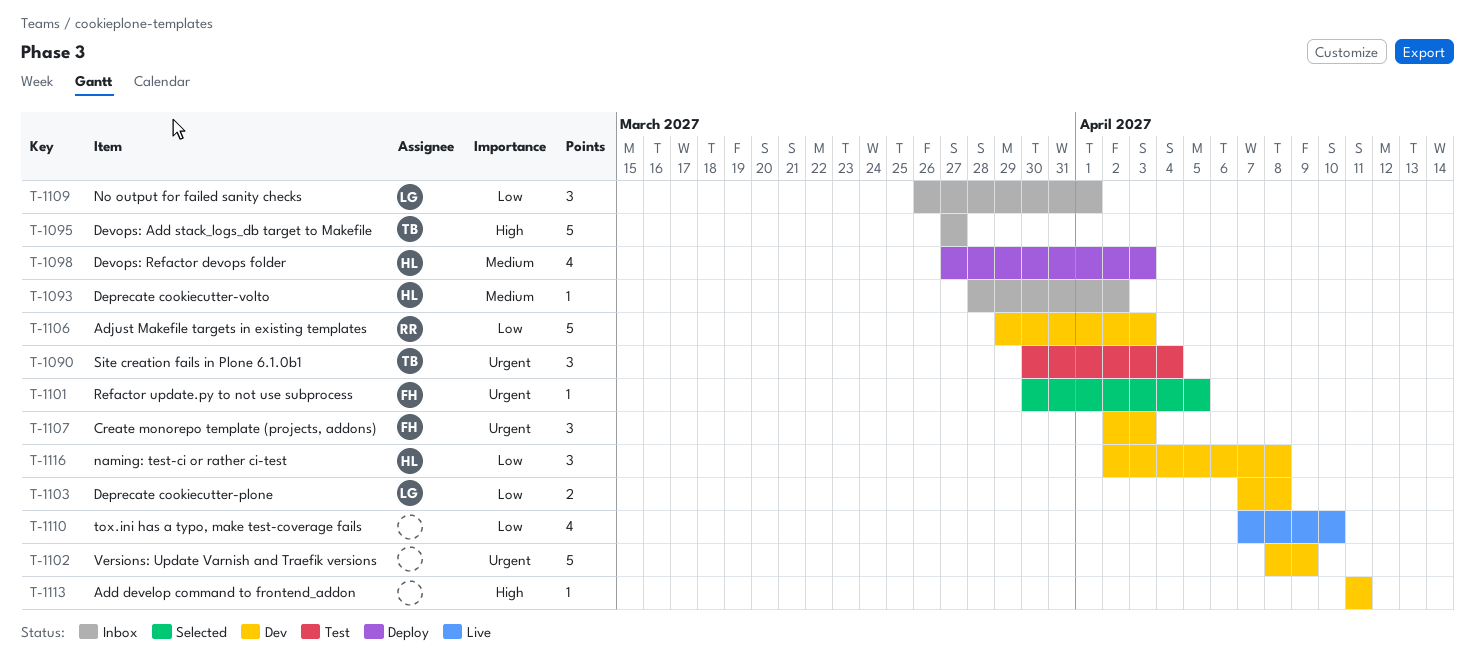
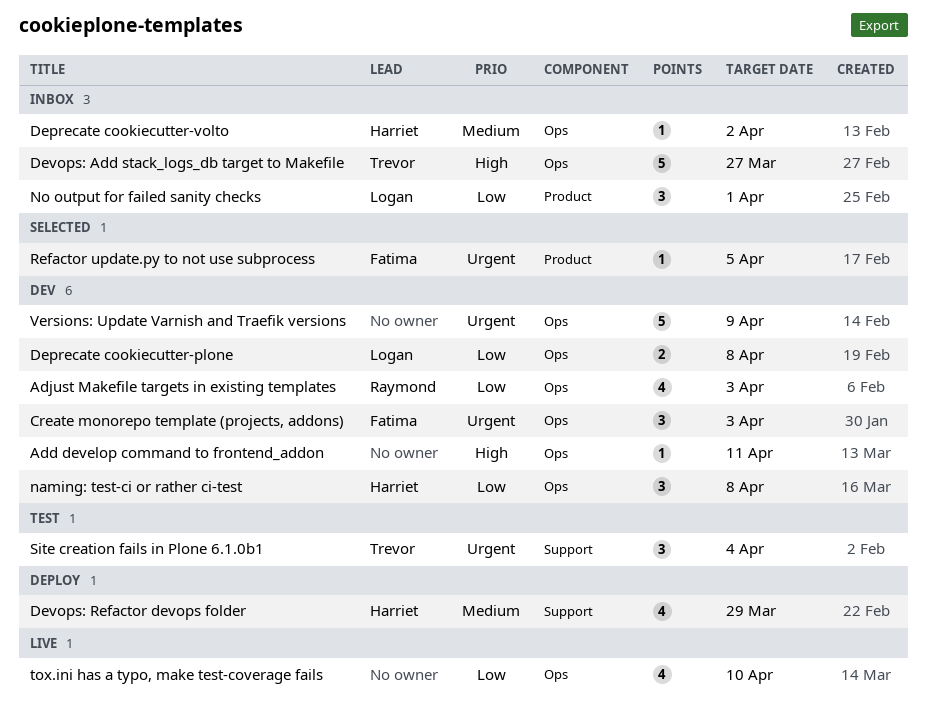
Adjust Makefile targets in existing templates, estimate: 5 -> 4
Devops: Refactor devops folder, due: Apr 3 -> Mar 29

